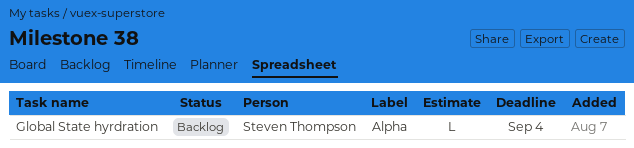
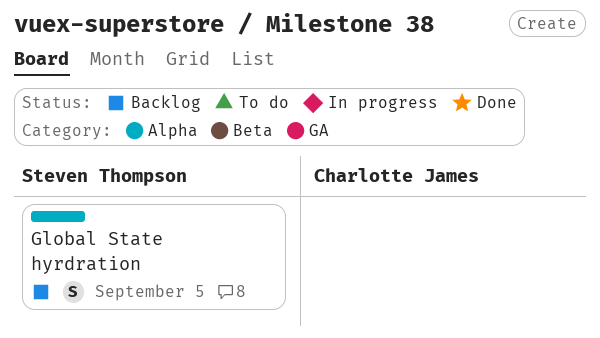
Global State hyrdration, estimate: L -> S
Global State hyrdration, due: Sep 4 -> Sep 5

